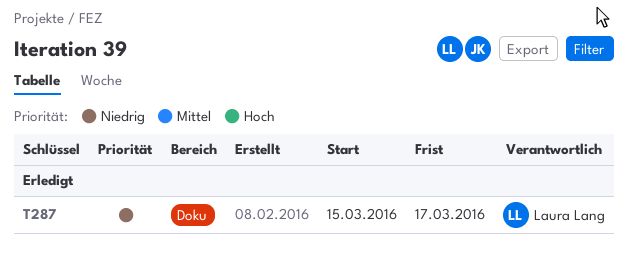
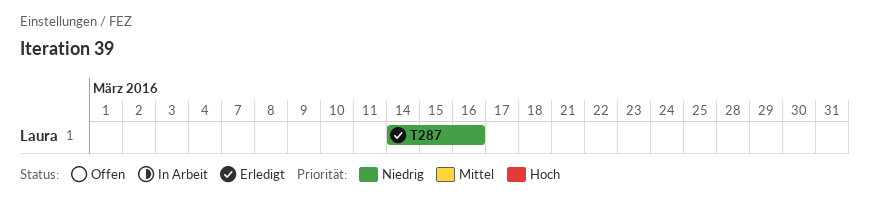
T287, start: Mar 15 -> Mar 14
T287, due: Mar 17 -> Mar 16

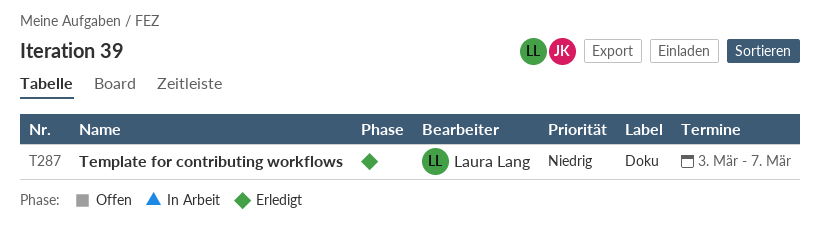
T287, start: Mar 14 -> Mar 3
T287, due: Mar 16 -> Mar 7

